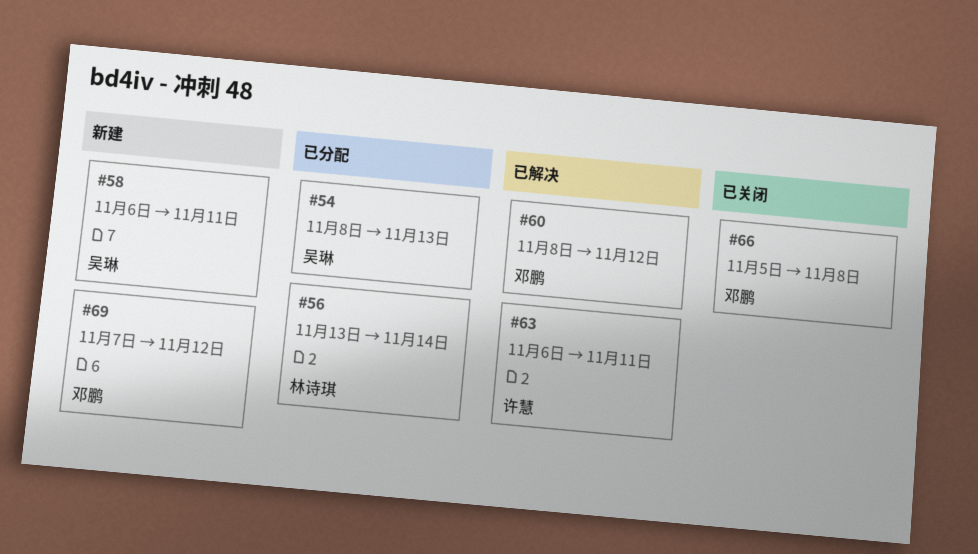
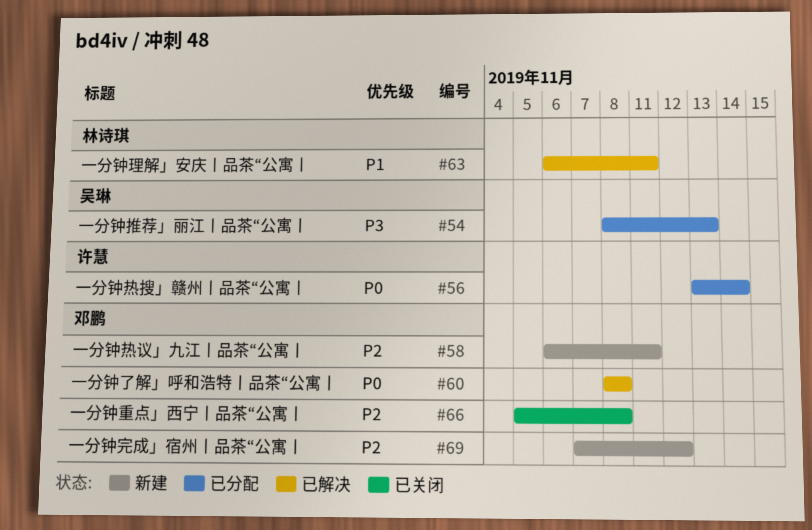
#56, owner: 林诗琪 -> 许慧
#58, owner: 吴琳 -> 邓鹏
#60, due: Nov 12 -> Nov 8
#63, owner: 许慧 -> 林诗琪

